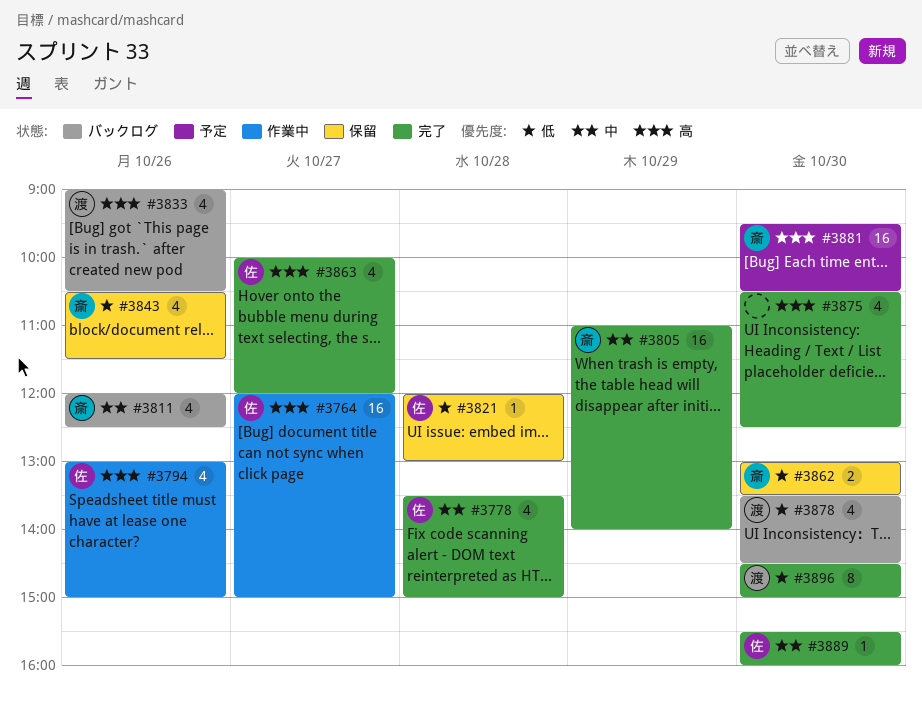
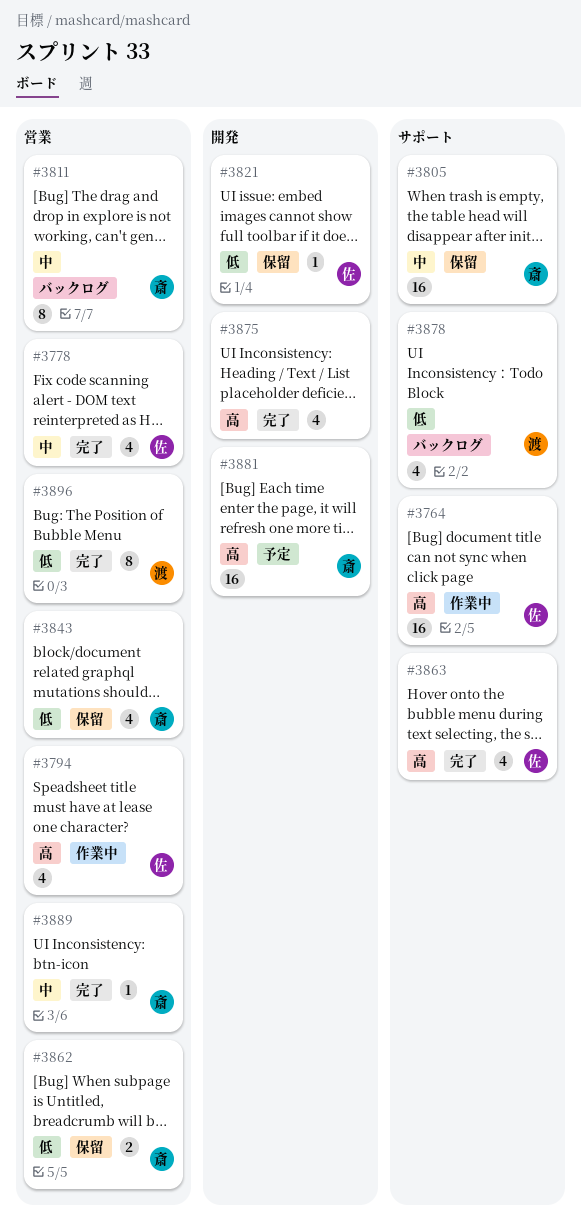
#3805, status: 完了 -> 保留
#3811, estimate: 4 -> 8
#3833: present -> none
#3889, owner: 佐 -> 斎

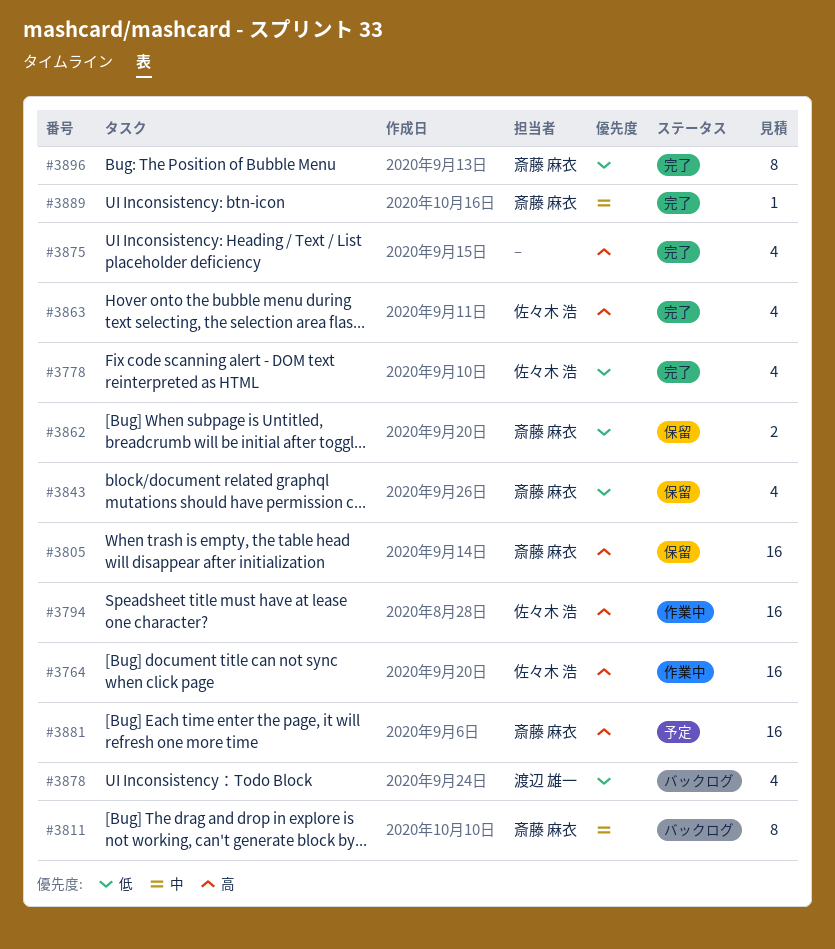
#3778, priority: 中 -> 低
#3794, estimate: 4 -> 16
#3805, priority: 中 -> 高
#3821: present -> none
#3896, owner: 渡辺 雄一 -> 斎藤 麻衣

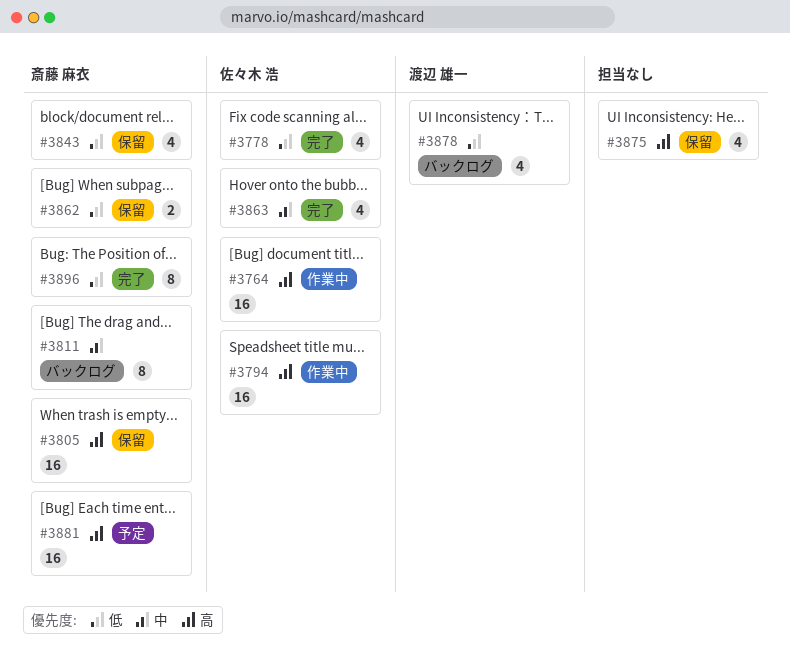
#3863, priority: 高 -> 中
#3875, status: 完了 -> 保留
#3889: present -> none

